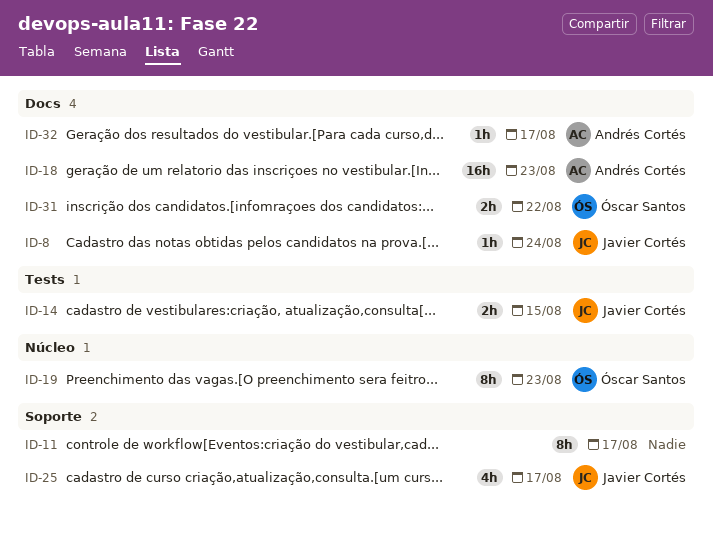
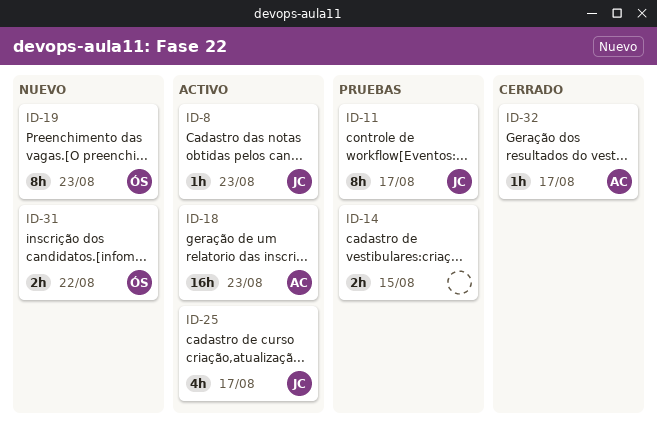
ID-8, due: Aug 24 -> Aug 23
ID-11, owner: none -> Javier Cortés
ID-14, owner: Javier Cortés -> none

